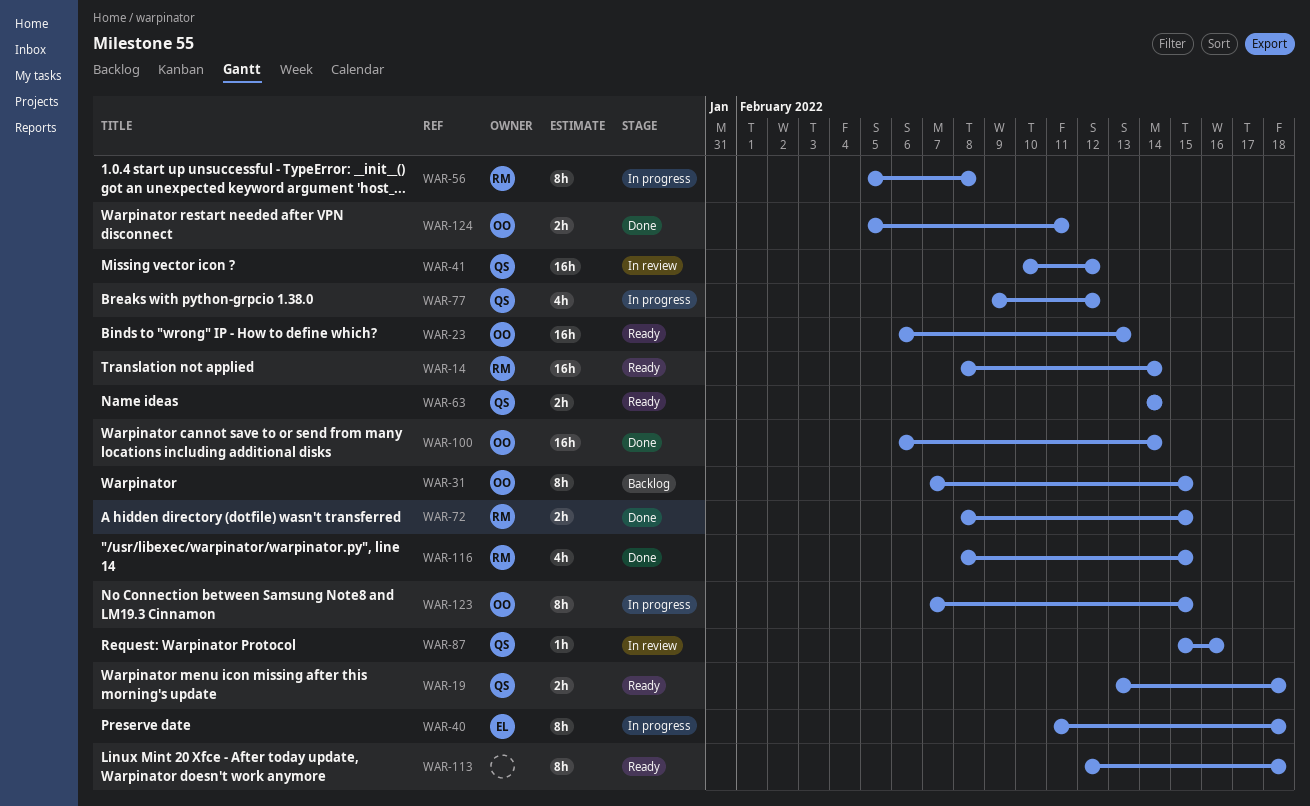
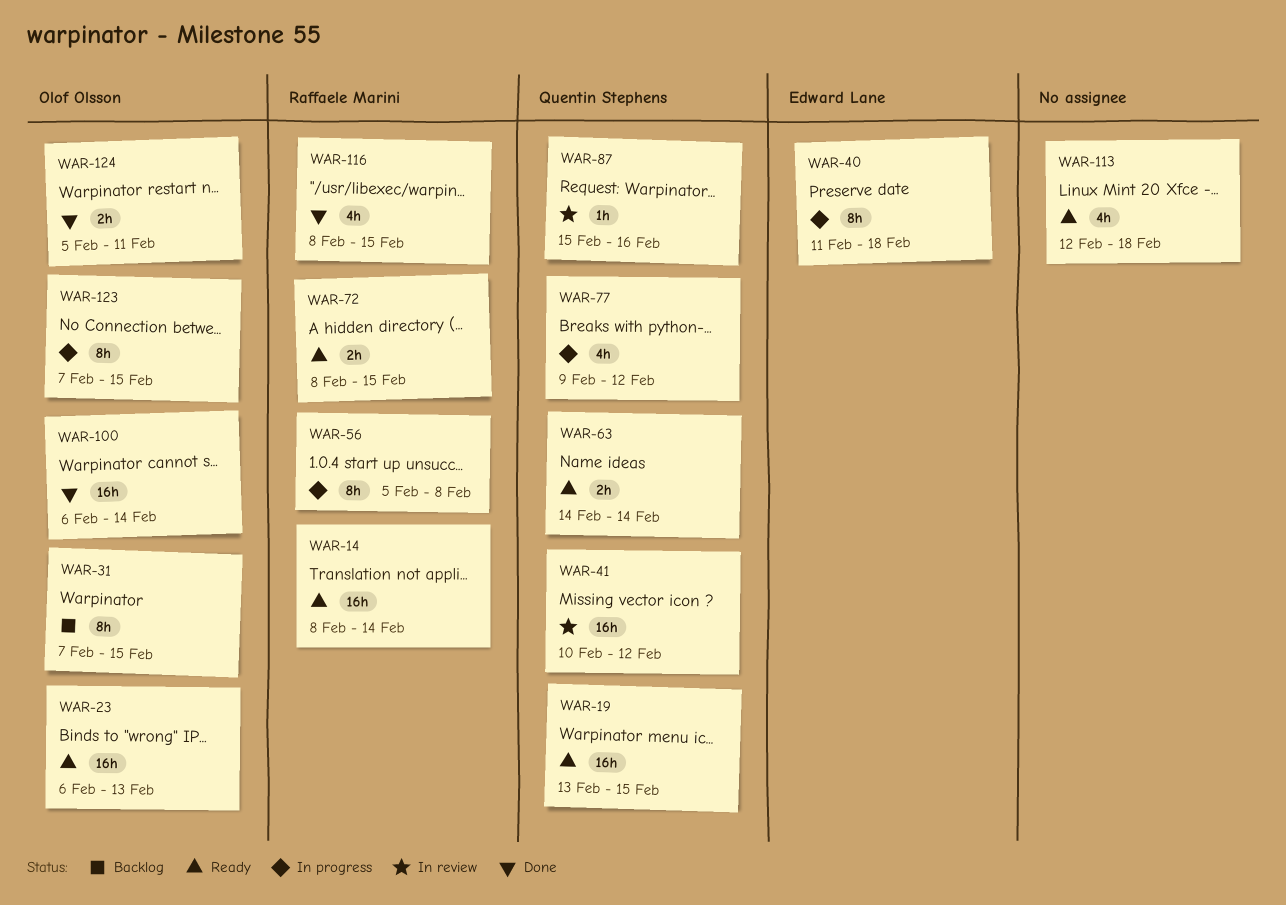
WAR-19, estimate: 2h -> 16h
WAR-19, due: Feb 18 -> Feb 15
WAR-72, status: Done -> Ready
WAR-113, estimate: 8h -> 4h

